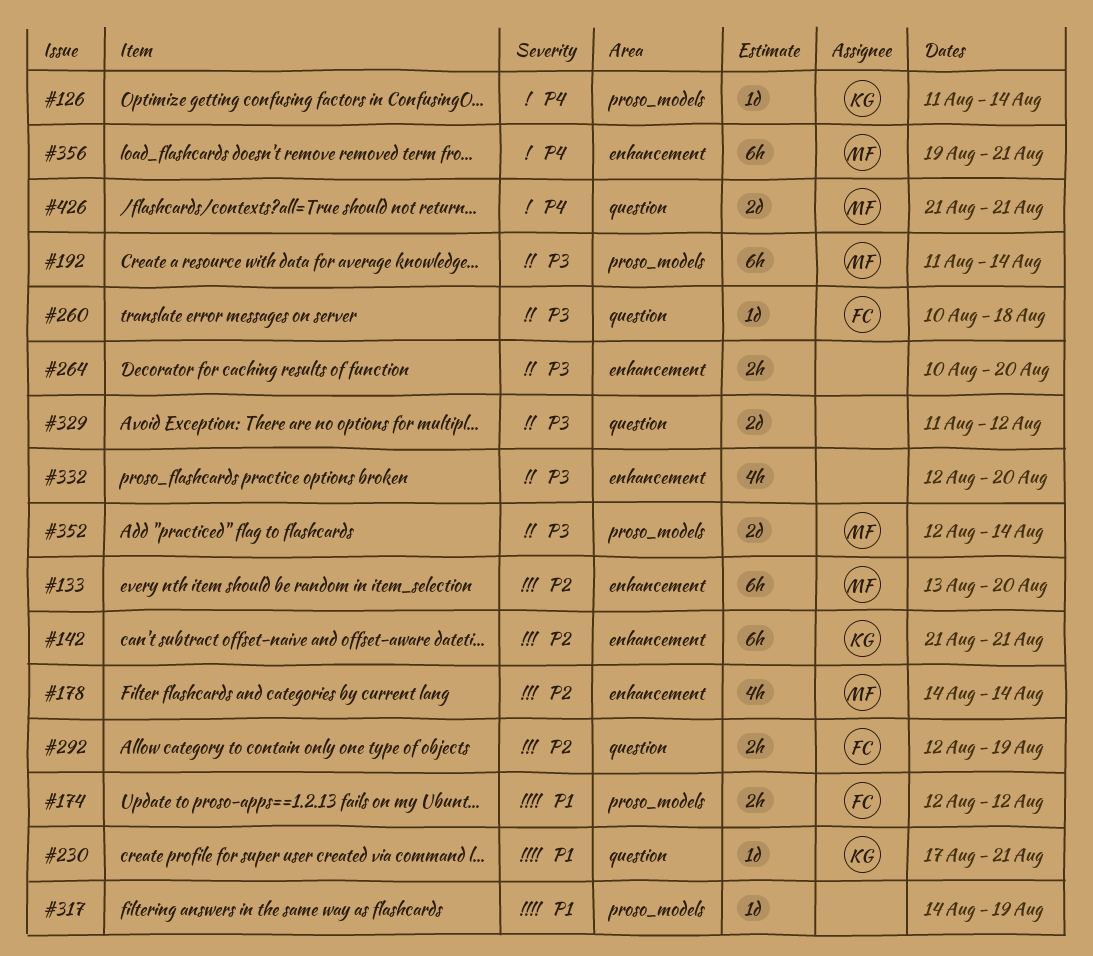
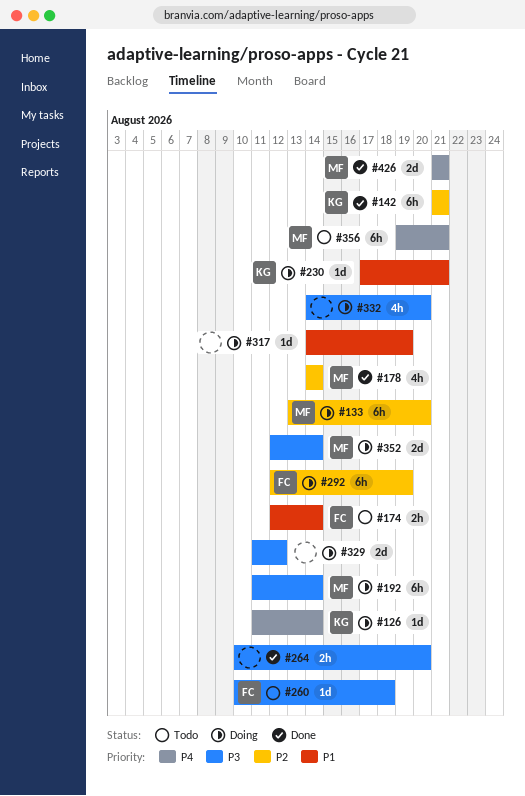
#174, due: Aug 12 -> Aug 14
#292, estimate: 2h -> 6h
#332, start: Aug 12 -> Aug 14

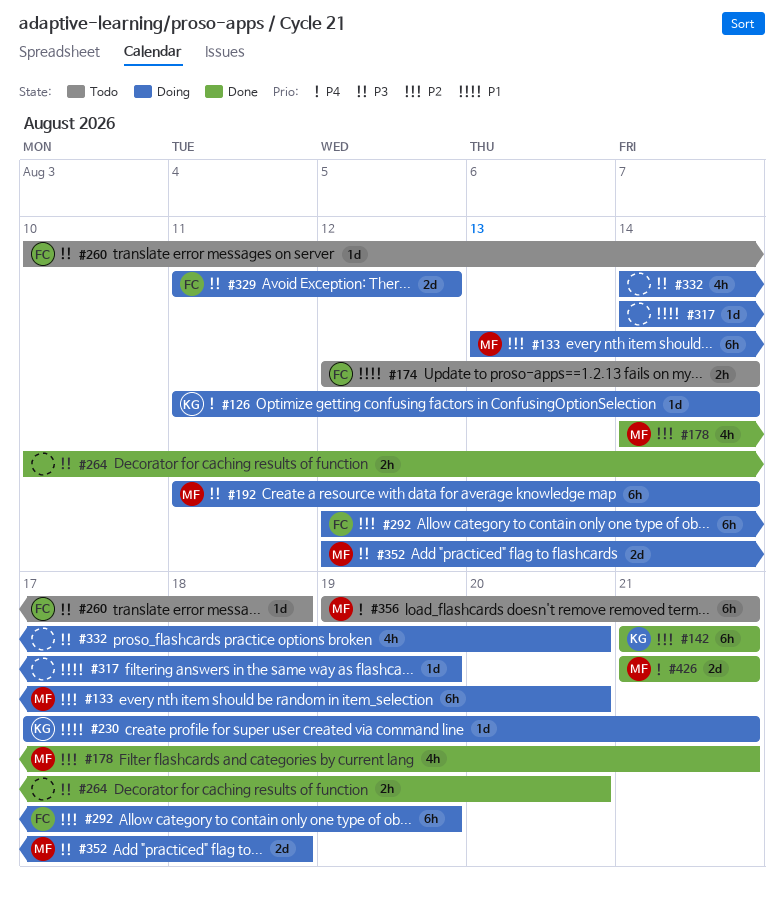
#178, due: Aug 14 -> Aug 21
#329, owner: none -> FC
#352, due: Aug 14 -> Aug 18

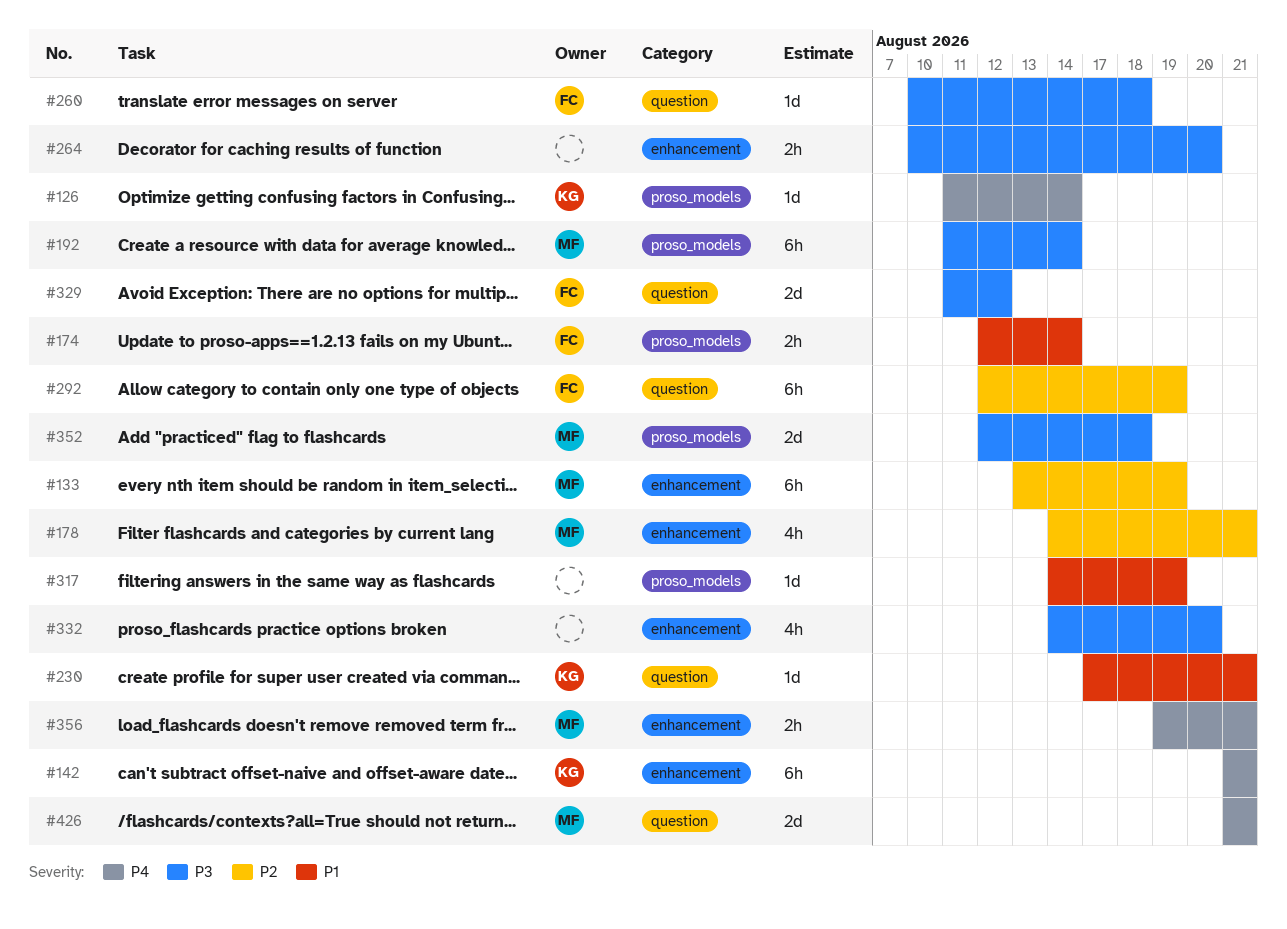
#133, due: Aug 20 -> Aug 19
#142, priority: P2 -> P4
#356, estimate: 6h -> 2h

